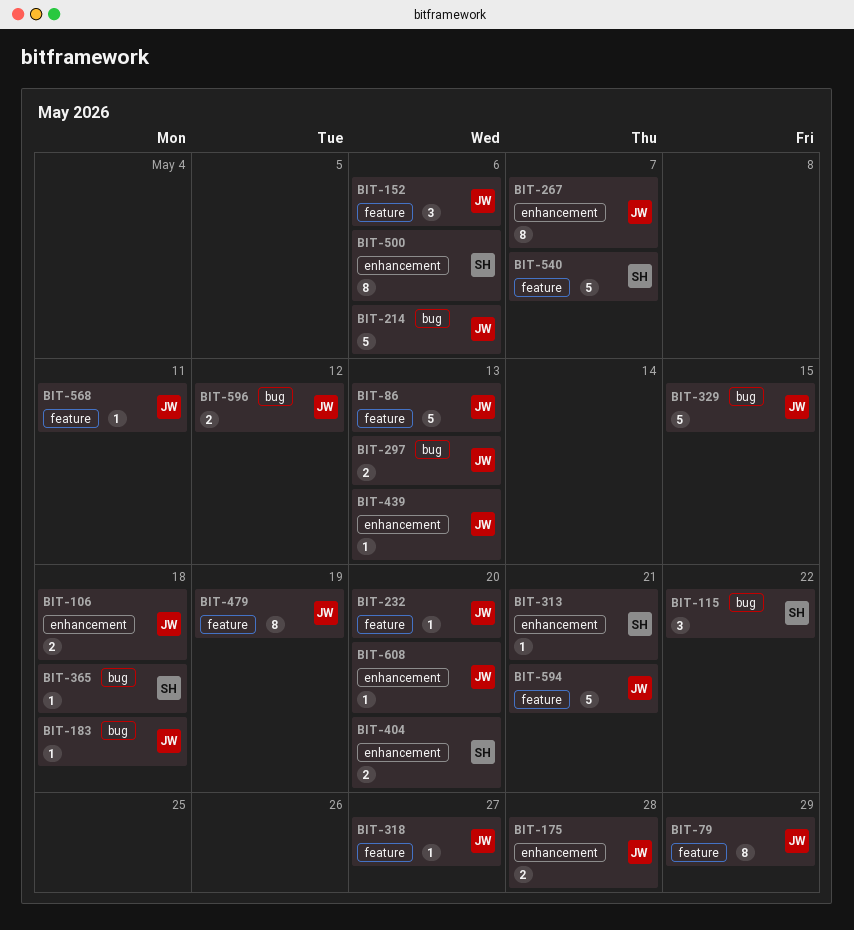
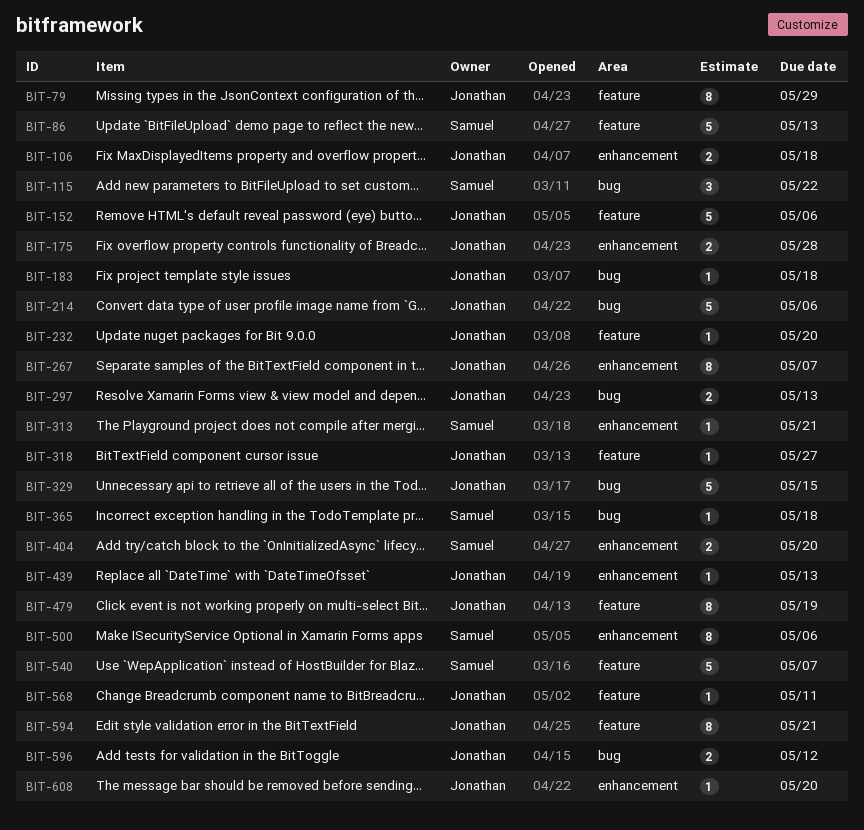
BIT-86, owner: Jonathan -> Samuel
BIT-152, estimate: 3 -> 5
BIT-594, estimate: 5 -> 8

